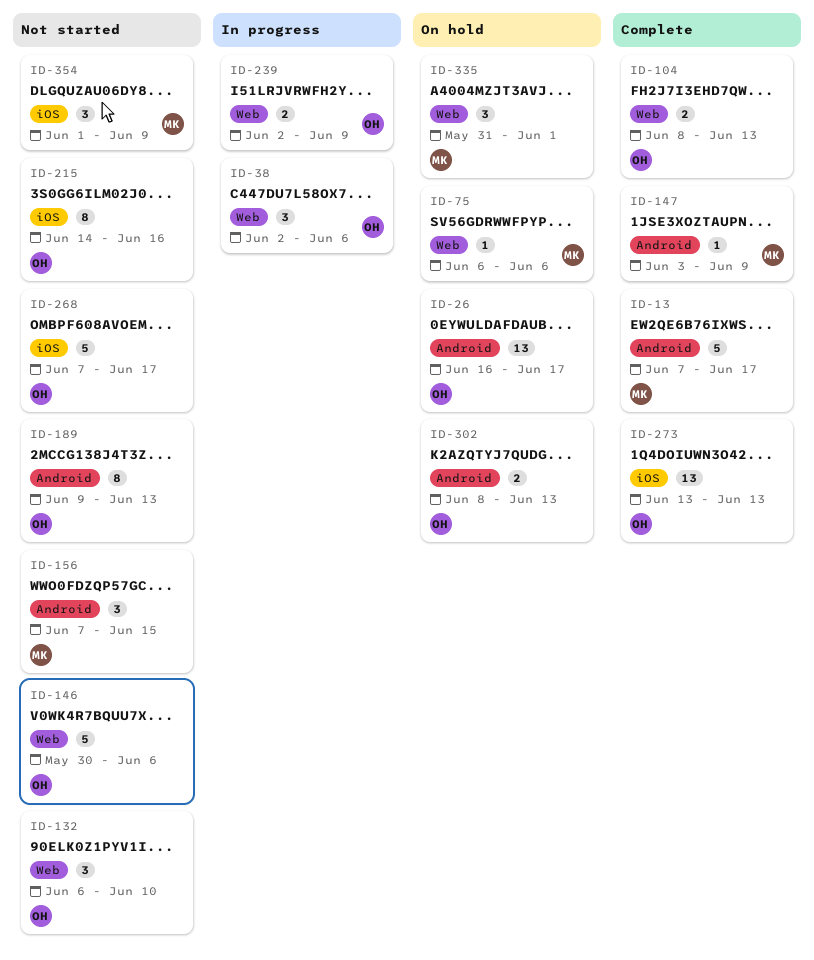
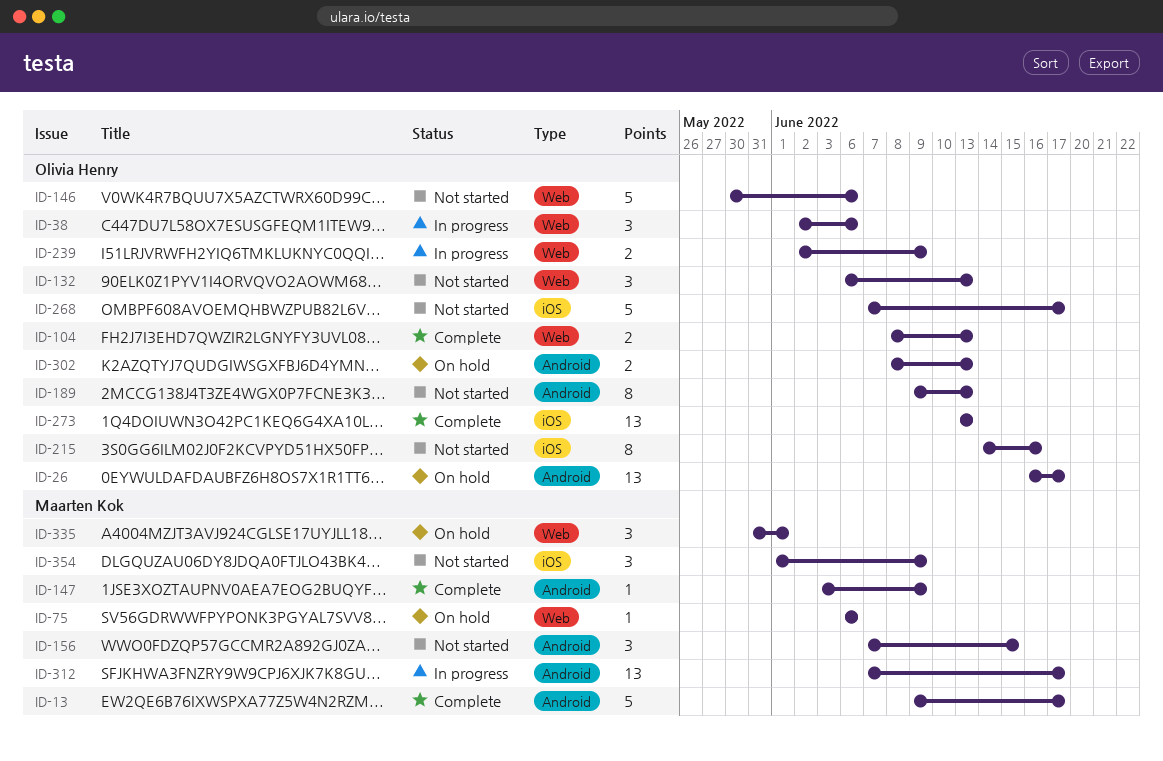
ID-13, start: Jun 7 -> Jun 9
ID-132, due: Jun 10 -> Jun 13
ID-312: none -> present

